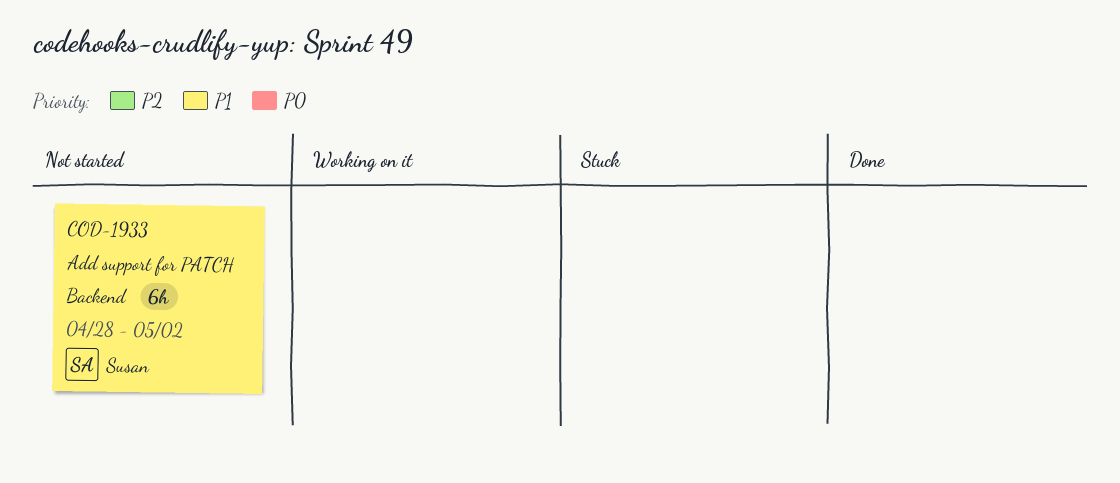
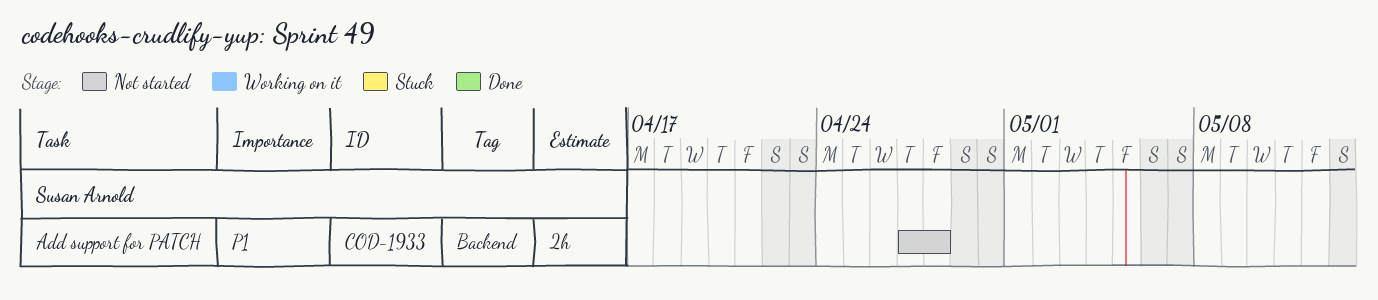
COD-1933, estimate: 6h -> 2h
COD-1933, start: Apr 28 -> Apr 27
COD-1933, due: May 2 -> Apr 28

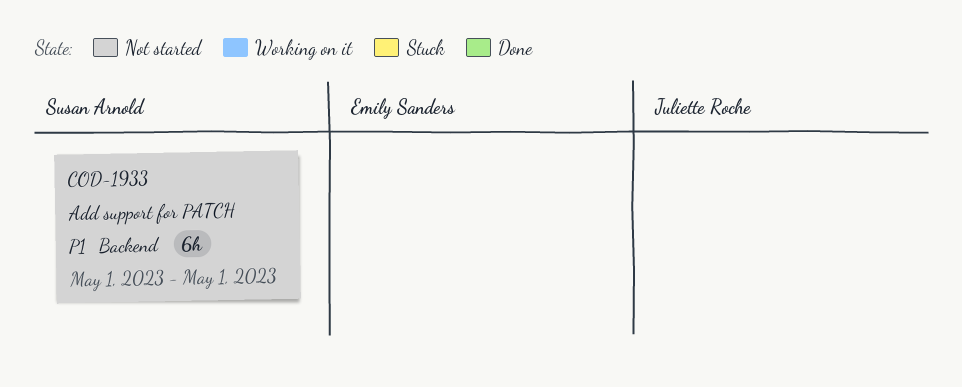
COD-1933, estimate: 2h -> 6h
COD-1933, start: Apr 27 -> May 1
COD-1933, due: Apr 28 -> May 1

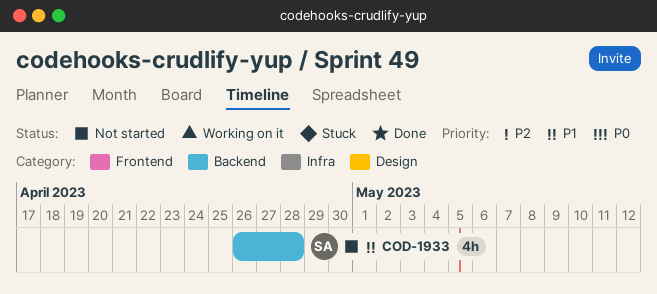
COD-1933, estimate: 6h -> 4h
COD-1933, start: May 1 -> Apr 26
COD-1933, due: May 1 -> Apr 28

